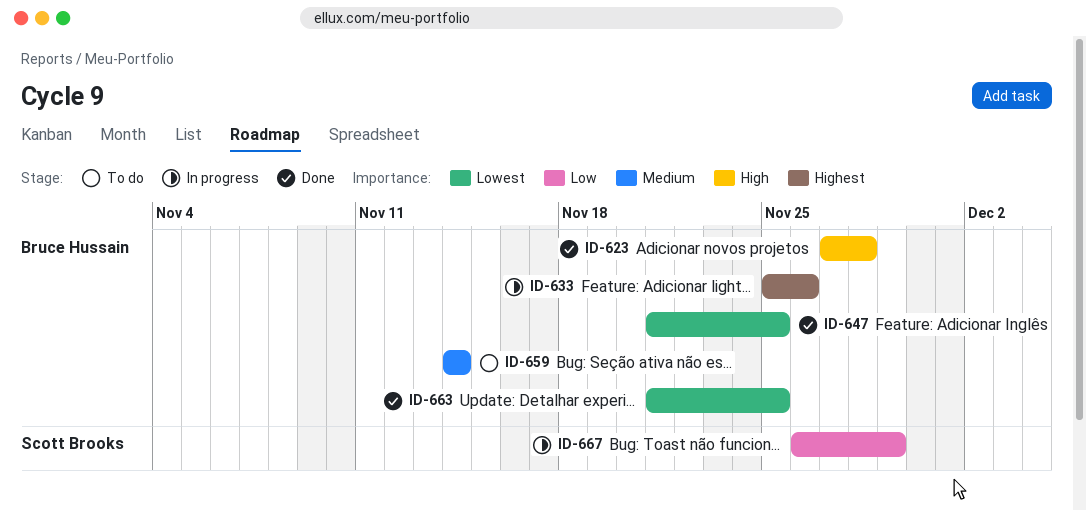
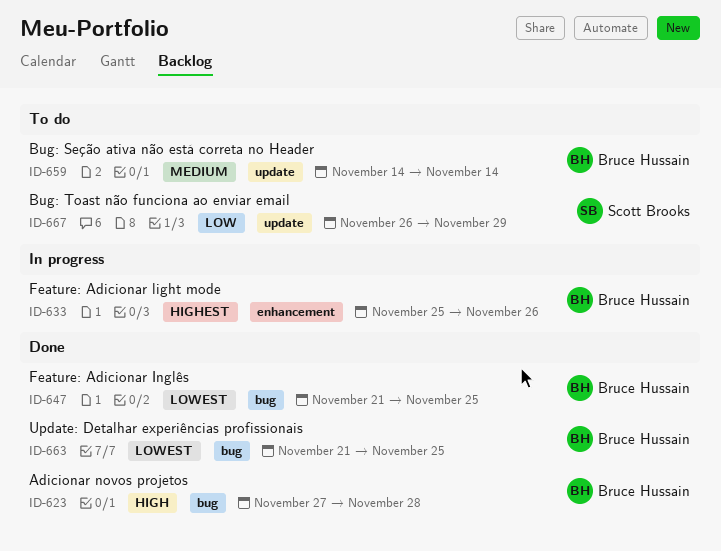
ID-667, status: In progress -> To do

